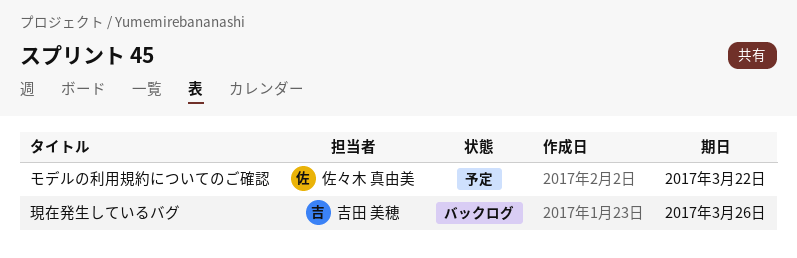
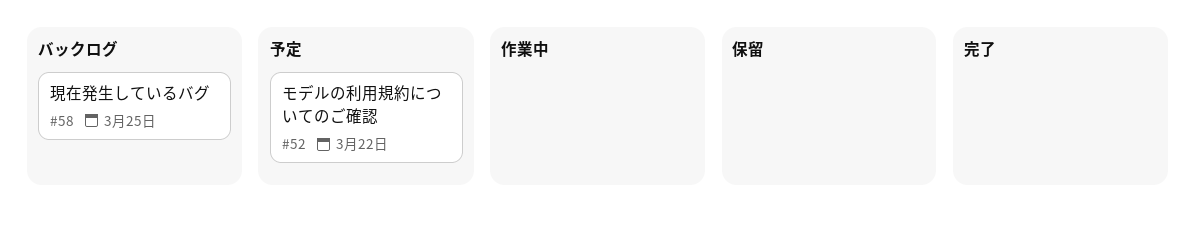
現在発生しているバグ, due: Mar 26 -> Mar 25

